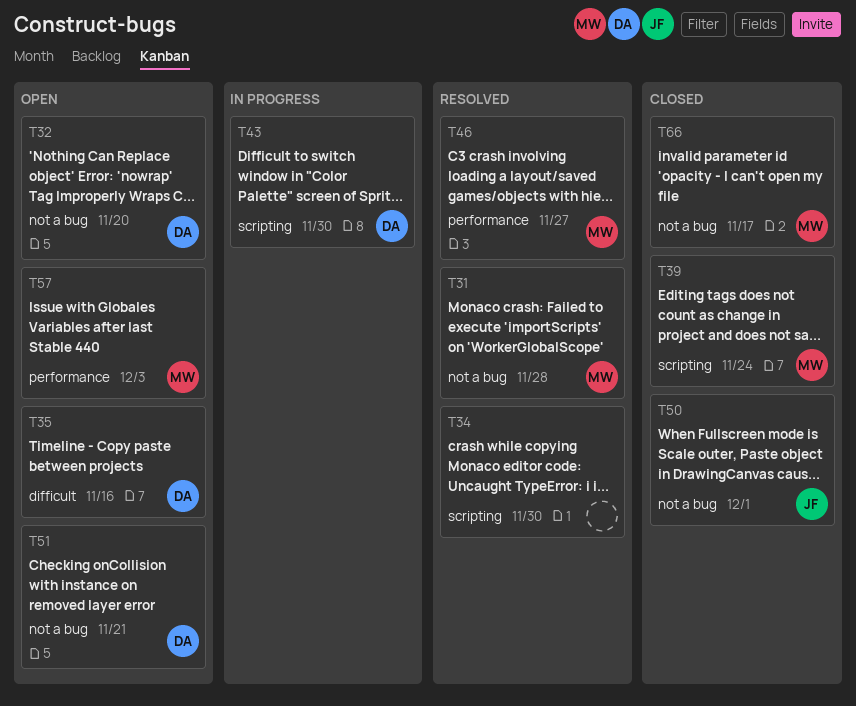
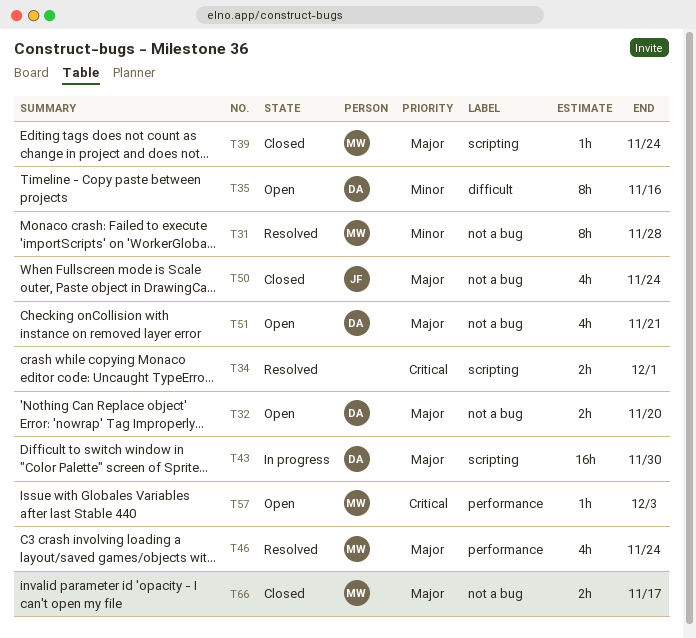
T34, due: Nov 30 -> Dec 1
T46, due: Nov 27 -> Nov 24
T50, due: Dec 1 -> Nov 24

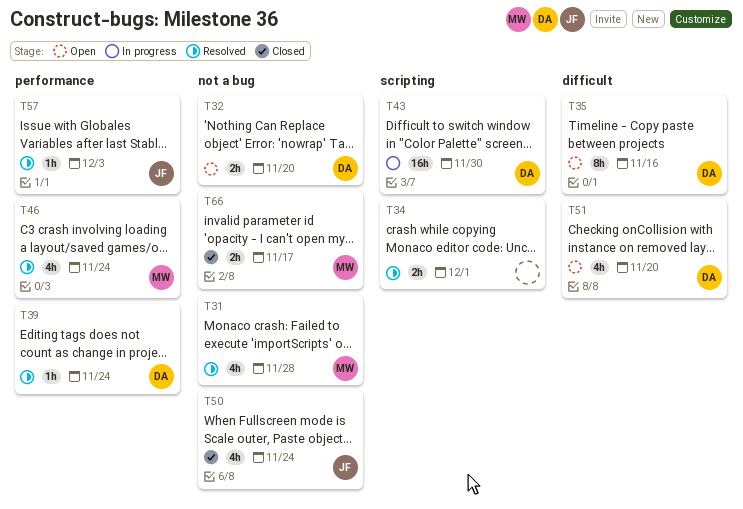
T31, estimate: 8h -> 4h
T39, status: Closed -> Resolved
T39, owner: MW -> DA
T39, label: scripting -> performance
T51, label: not a bug -> difficult
T51, due: Nov 21 -> Nov 20
T57, status: Open -> Resolved
T57, owner: MW -> JF

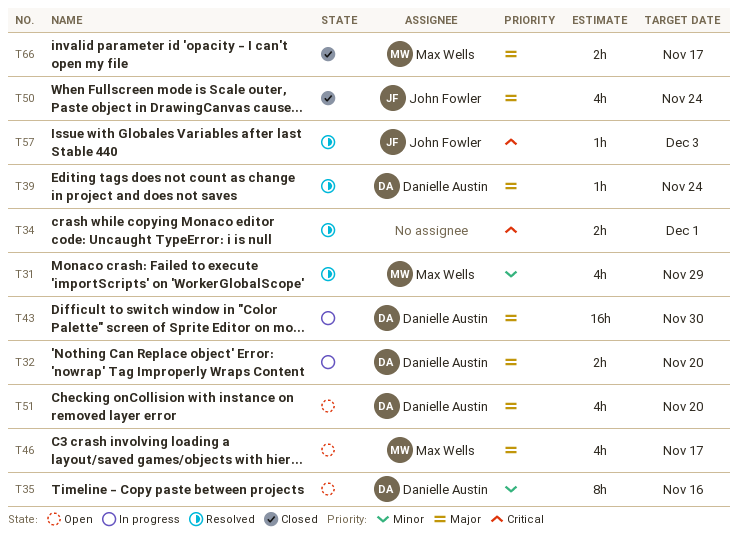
T31, due: Nov 28 -> Nov 29
T32, status: Open -> In progress
T46, status: Resolved -> Open
T46, due: Nov 24 -> Nov 17

